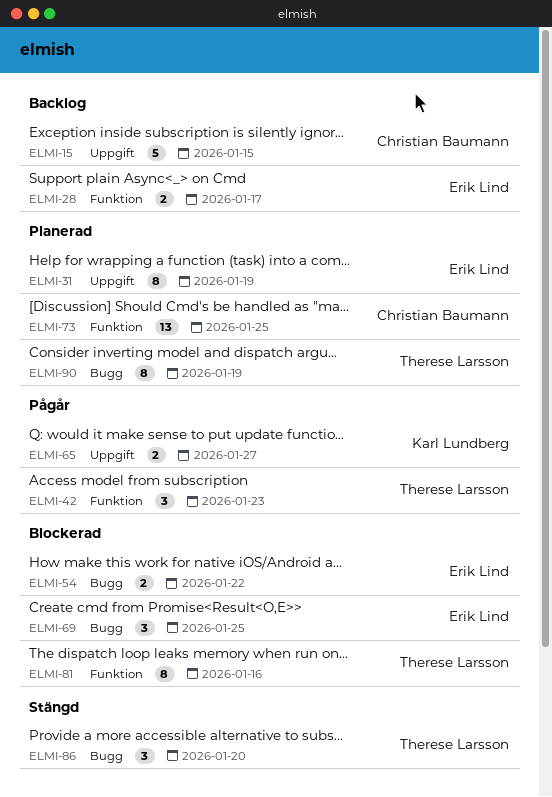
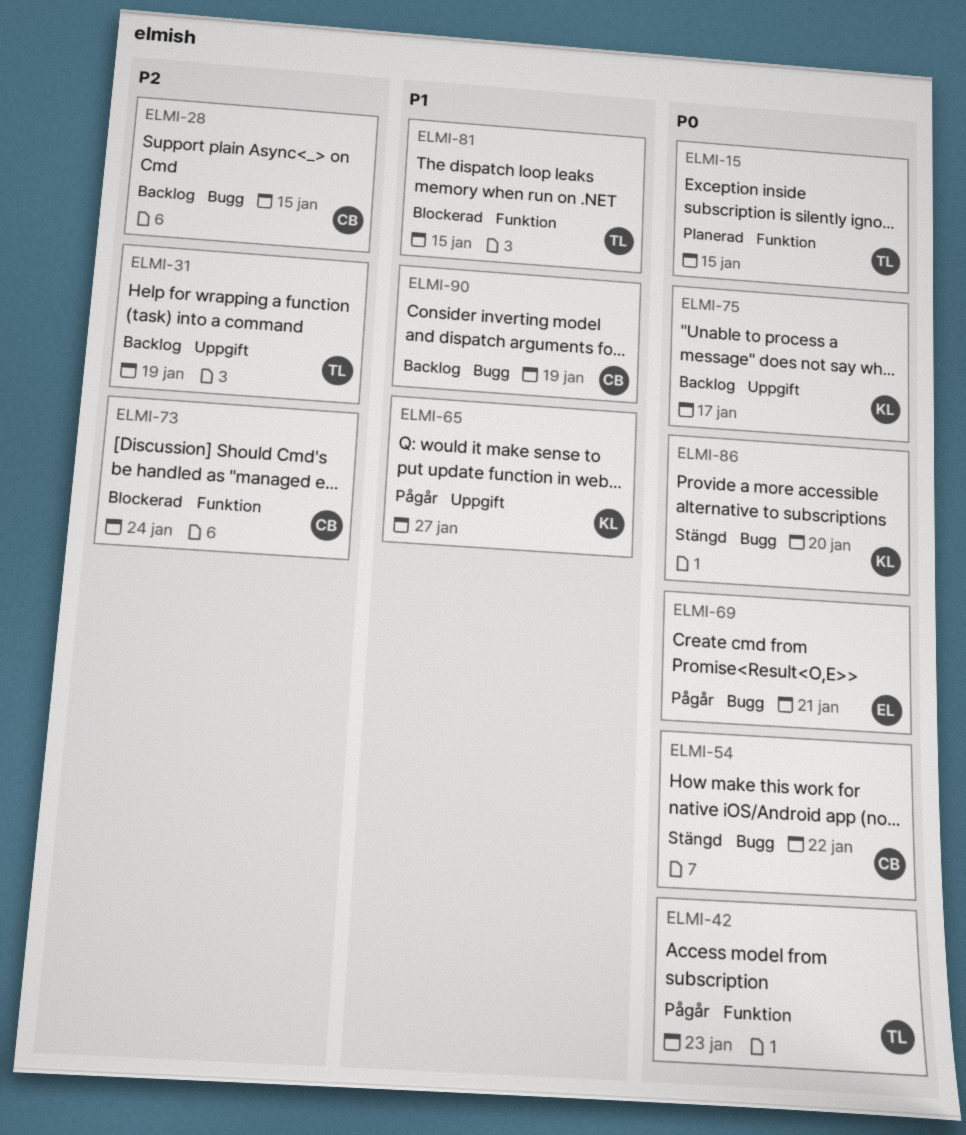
ELMI-15, status: Backlog -> Planerad
ELMI-15, owner: Christian Baumann -> Therese Larsson
ELMI-15, label: Uppgift -> Funktion
ELMI-28, owner: Erik Lind -> Christian Baumann
ELMI-28, label: Funktion -> Bugg
ELMI-28, due: Jan 17 -> Jan 15
ELMI-31, status: Planerad -> Backlog
ELMI-31, owner: Erik Lind -> Therese Larsson
ELMI-54, status: Blockerad -> Stängd
ELMI-54, owner: Erik Lind -> Christian Baumann
ELMI-69, status: Blockerad -> Pågår
ELMI-69, due: Jan 25 -> Jan 21
ELMI-73, status: Planerad -> Blockerad
ELMI-73, due: Jan 25 -> Jan 24
ELMI-75: none -> present
ELMI-81, due: Jan 16 -> Jan 15
ELMI-86, owner: Therese Larsson -> Karl Lundberg
ELMI-90, status: Planerad -> Backlog
ELMI-90, owner: Therese Larsson -> Christian Baumann

